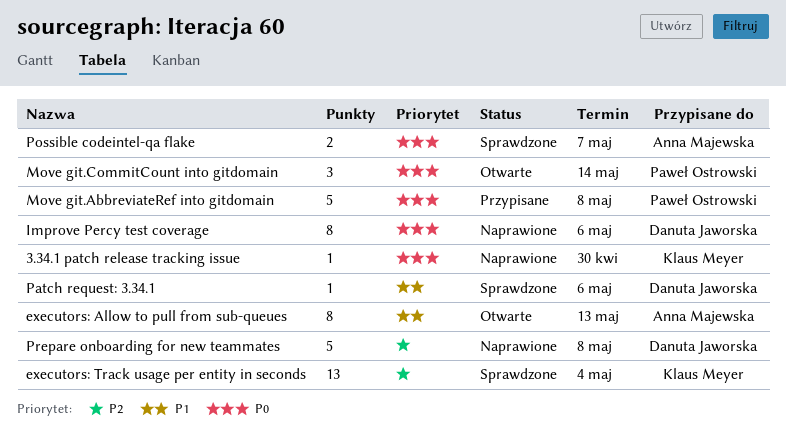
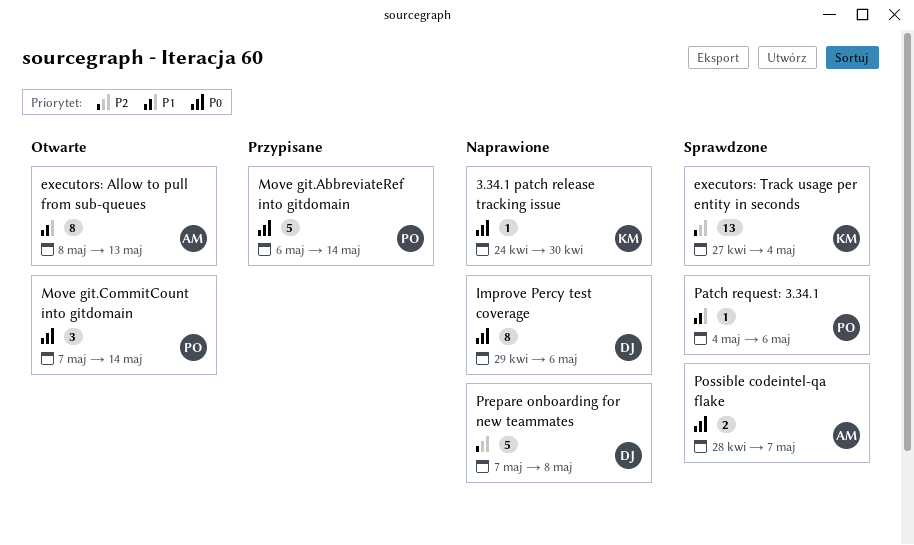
Move git.AbbreviateRef into gitdomain, due: May 8 -> May 14
Patch request: 3.34.1, owner: Danuta Jaworska -> Paweł Ostrowski

